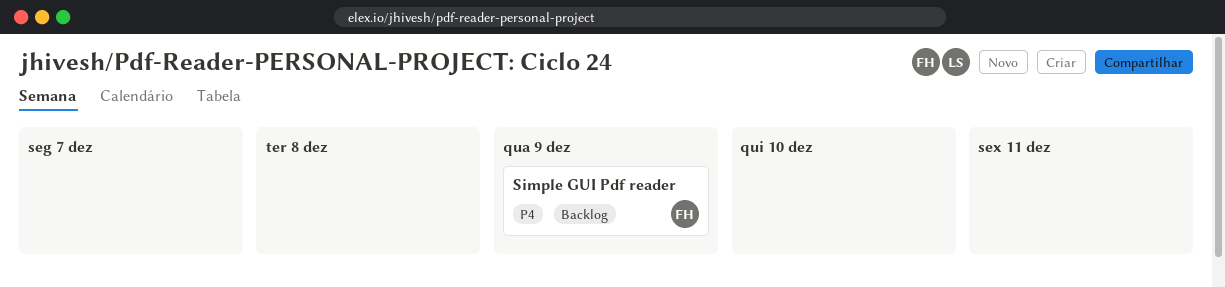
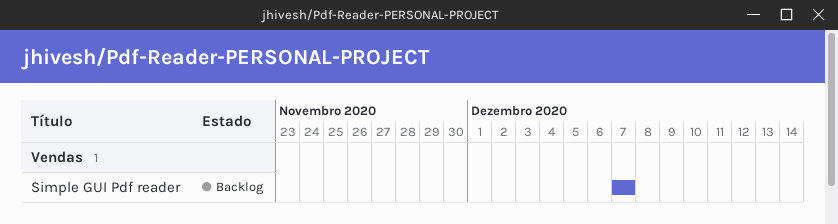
Simple GUI Pdf reader, due: Dec 9 -> Dec 7

